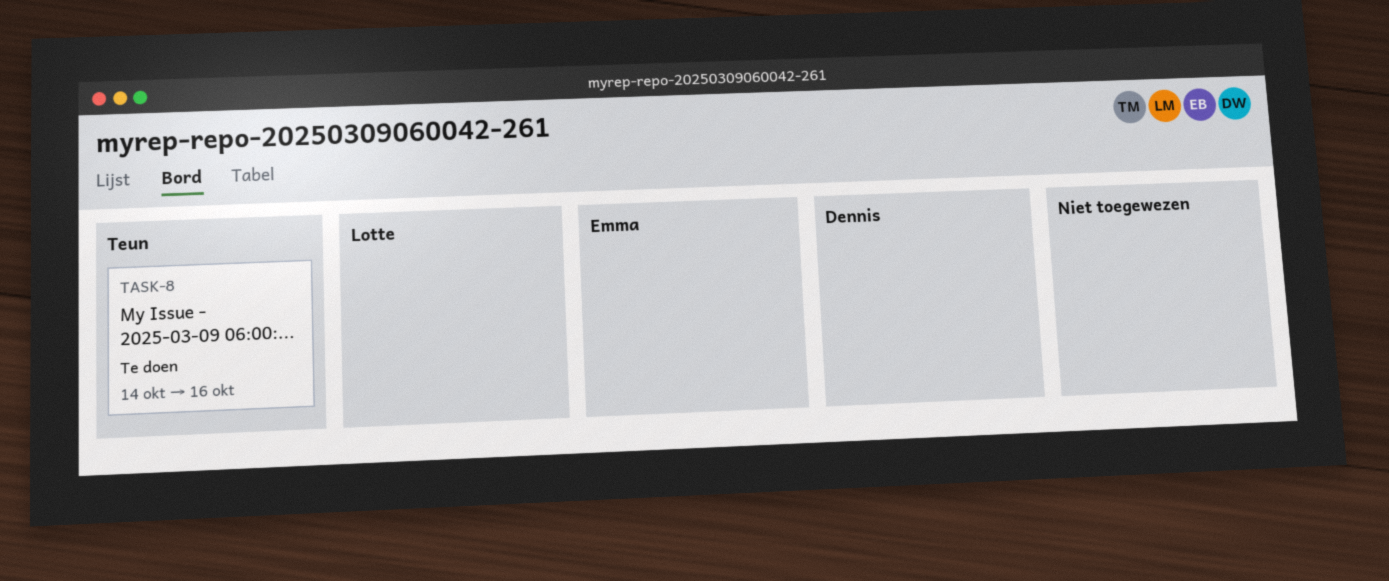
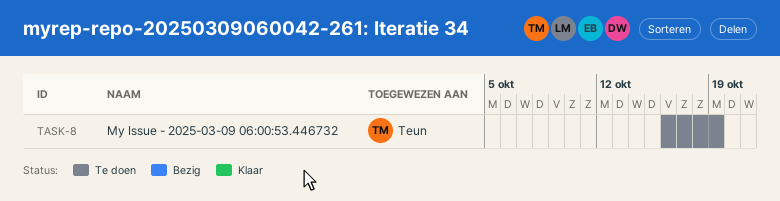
TASK-8, start: Oct 14 -> Oct 16
TASK-8, due: Oct 16 -> Oct 19

